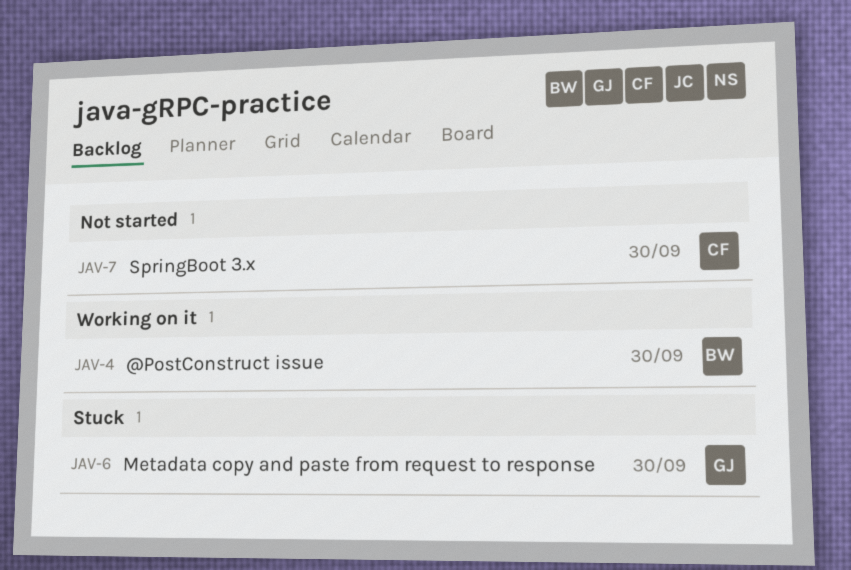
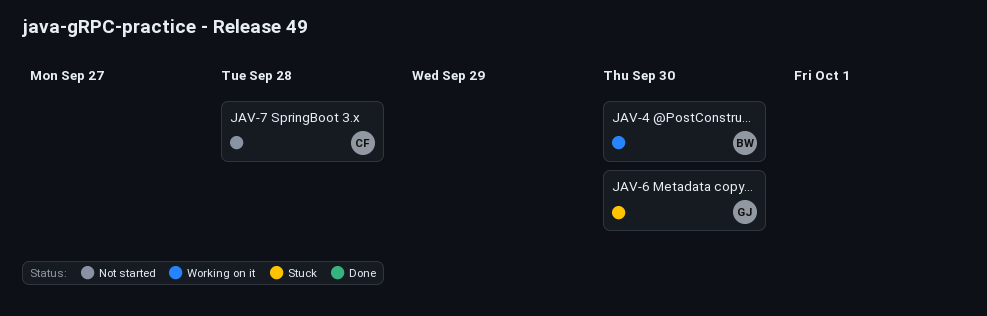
JAV-7, due: Sep 30 -> Sep 28

